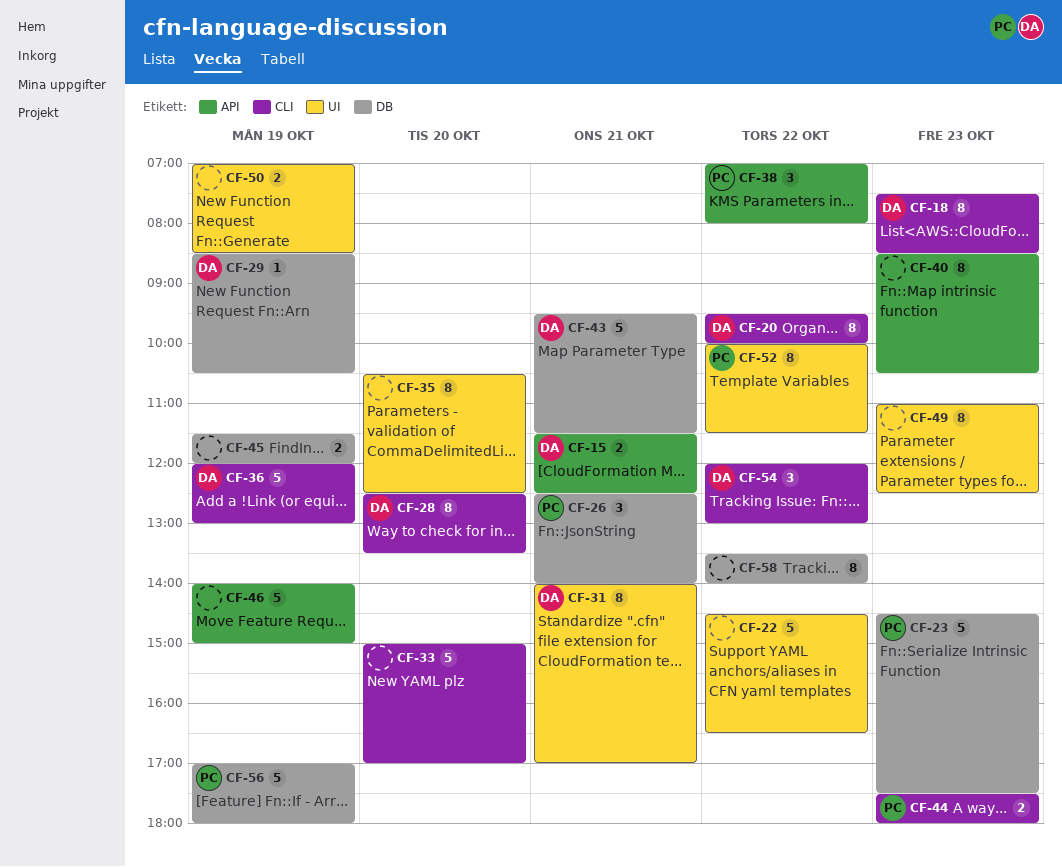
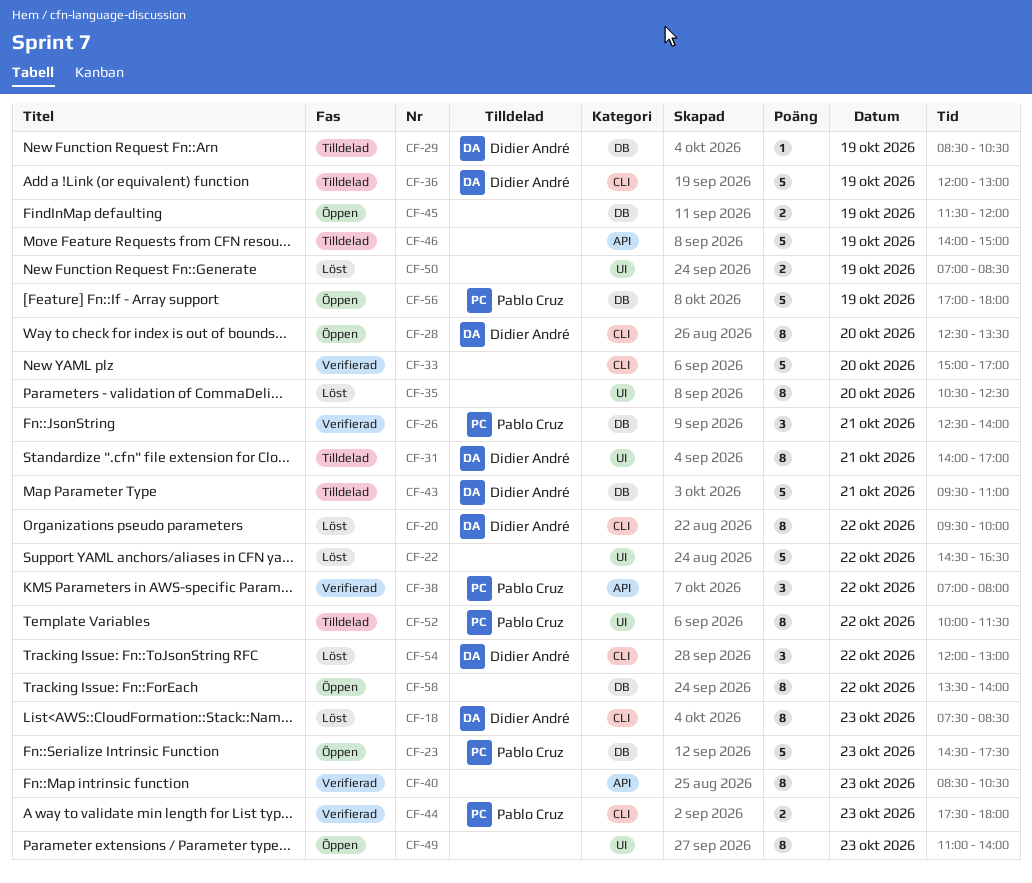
CF-15: present -> none
CF-43, ends: 11:30 -> 11:00
CF-49, ends: 12:30 -> 14:00

